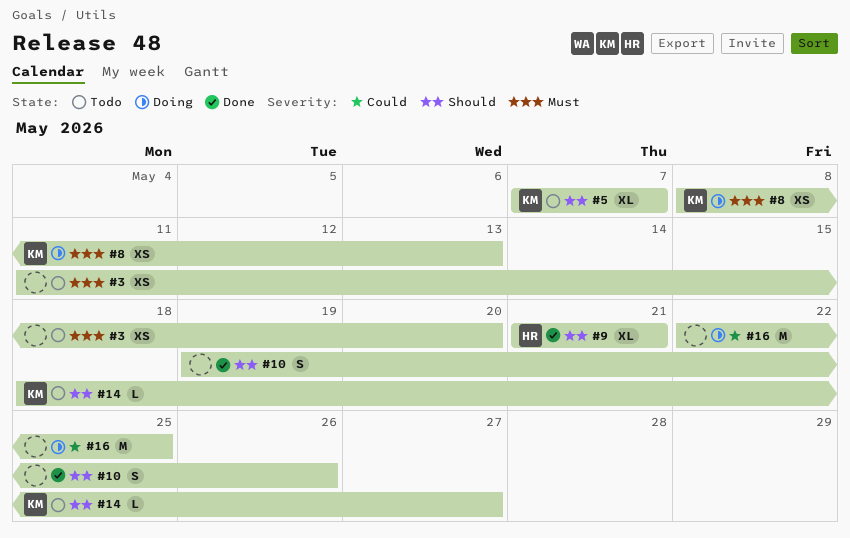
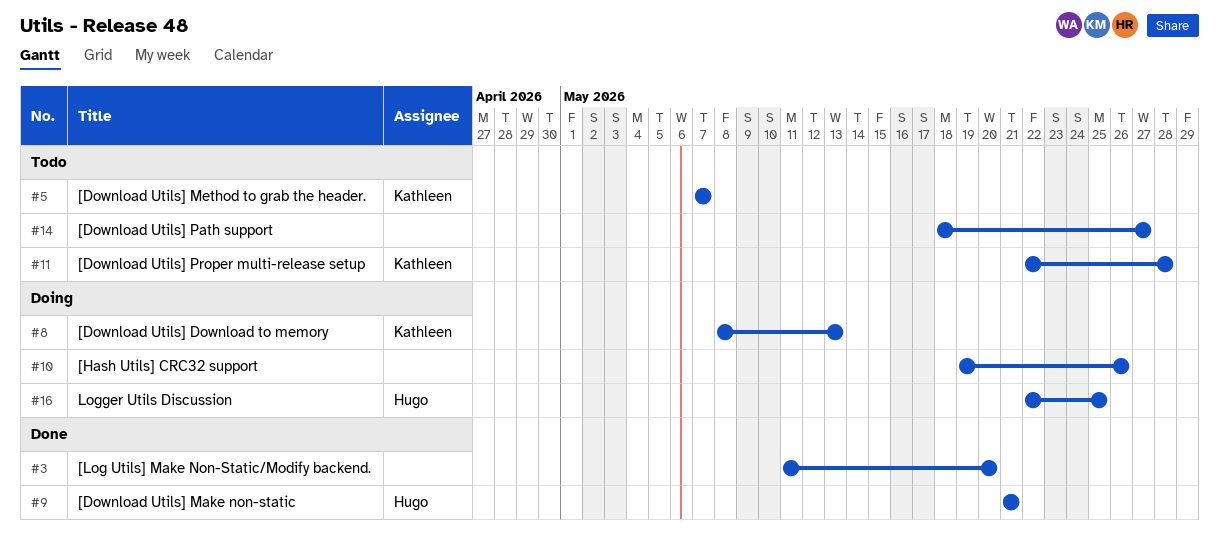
#3, status: Todo -> Done
#10, status: Done -> Doing
#11: none -> present
#14, owner: Kathleen -> none
#16, owner: none -> Hugo

